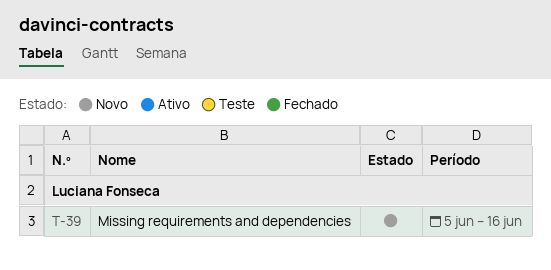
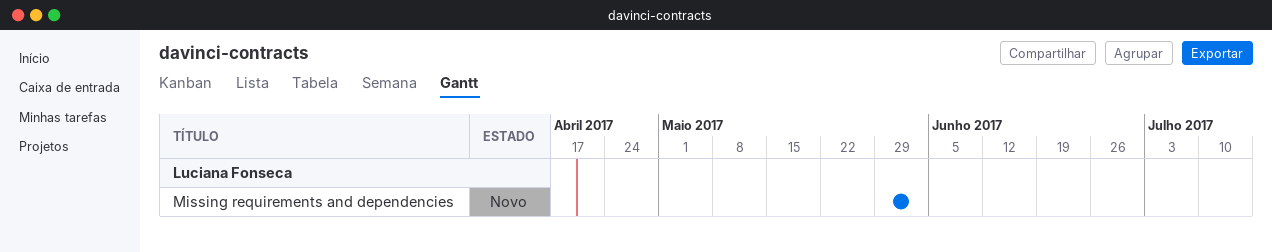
Missing requirements and dependencies, start: Jun 5 -> May 29
Missing requirements and dependencies, due: Jun 16 -> Jun 2

